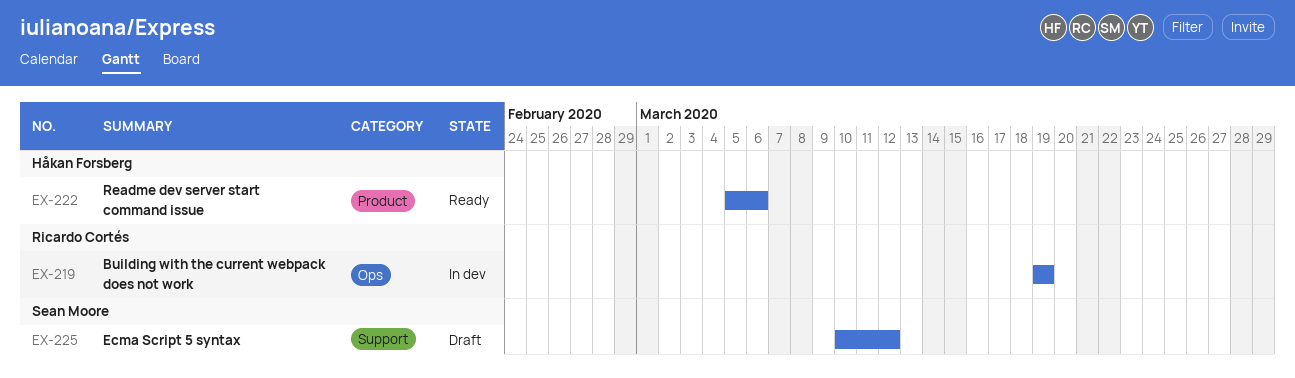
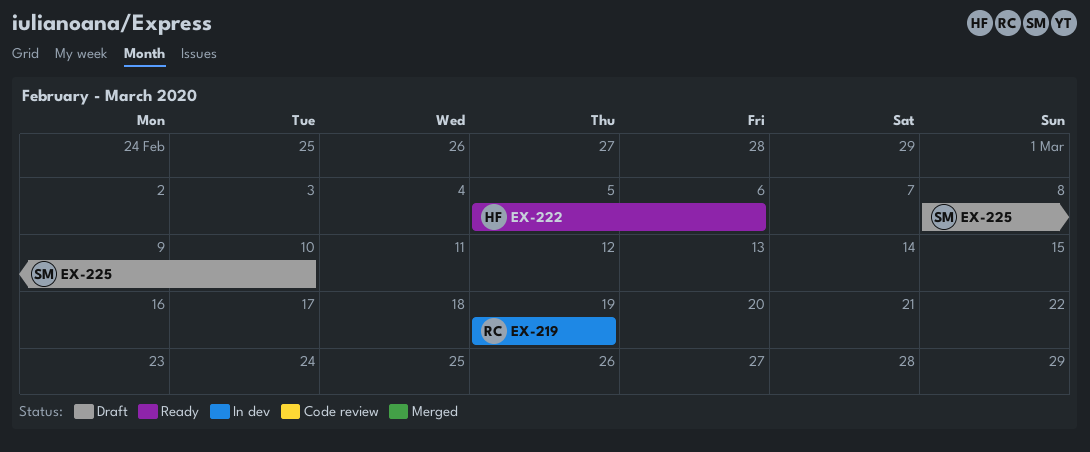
EX-225, start: Mar 10 -> Mar 8
EX-225, due: Mar 12 -> Mar 10

